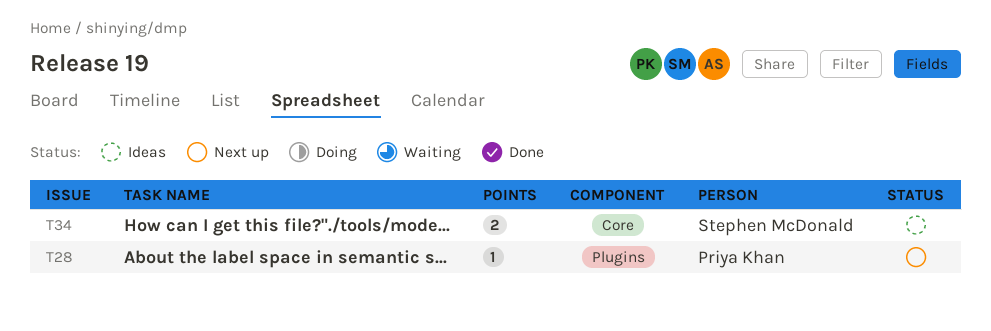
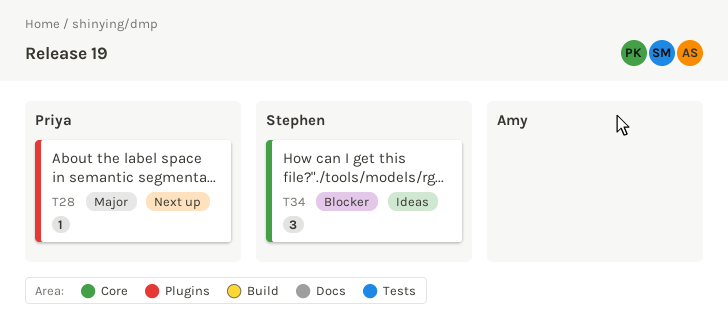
T34, estimate: 2 -> 3

